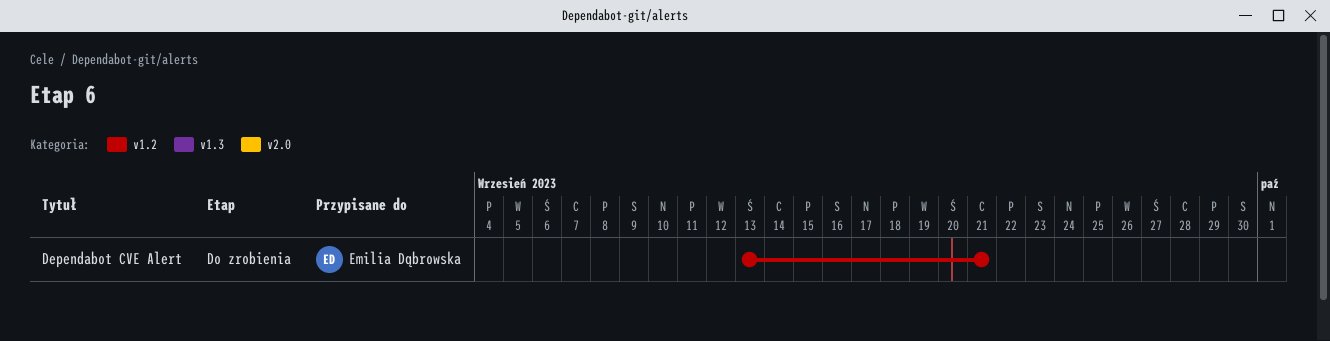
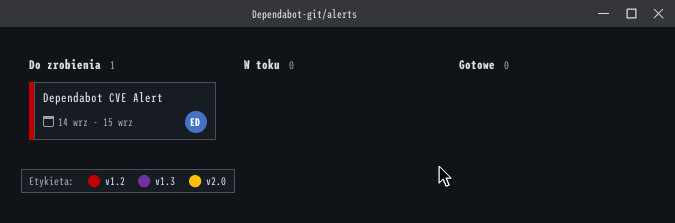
Dependabot CVE Alert, start: Sep 13 -> Sep 14
Dependabot CVE Alert, due: Sep 21 -> Sep 15

